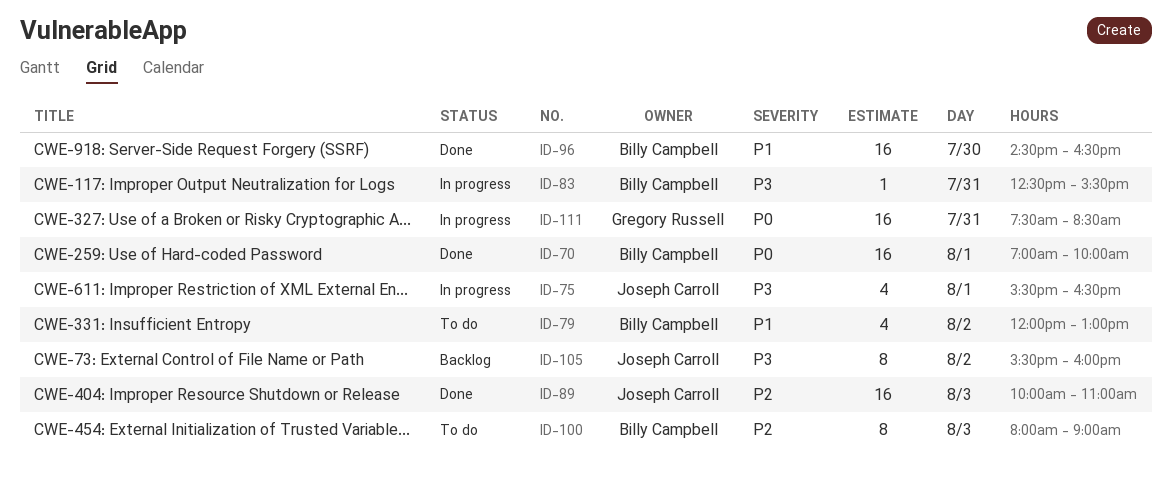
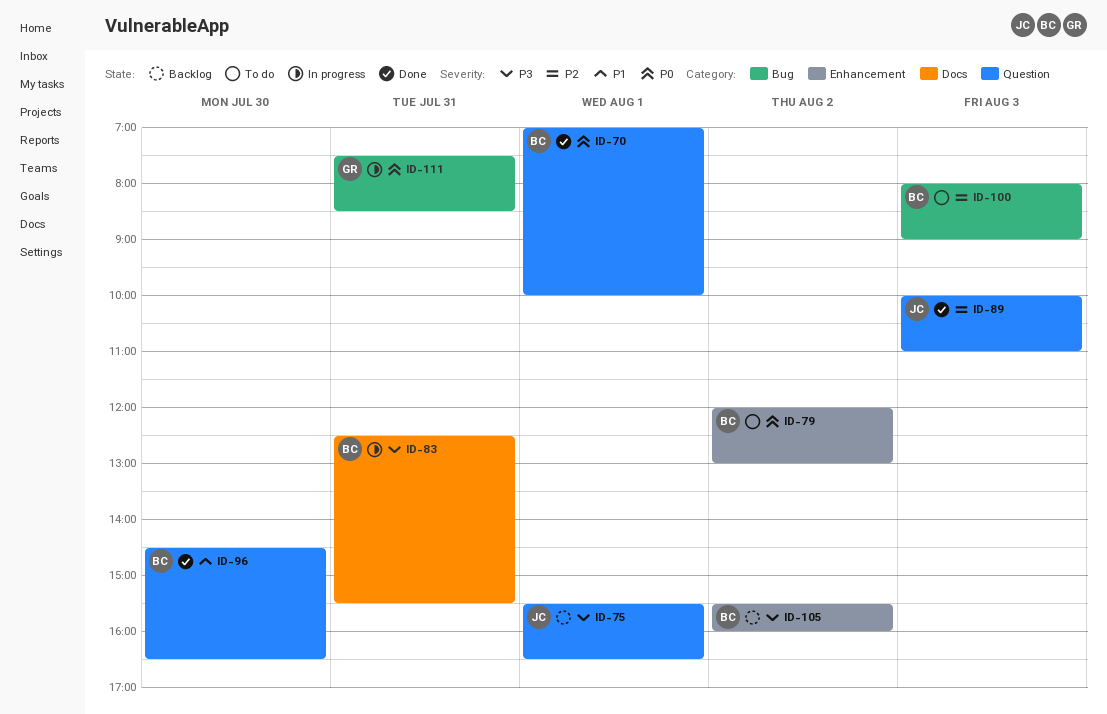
ID-75, status: In progress -> Backlog
ID-79, priority: P1 -> P0
ID-105, owner: Joseph Carroll -> Billy Campbell

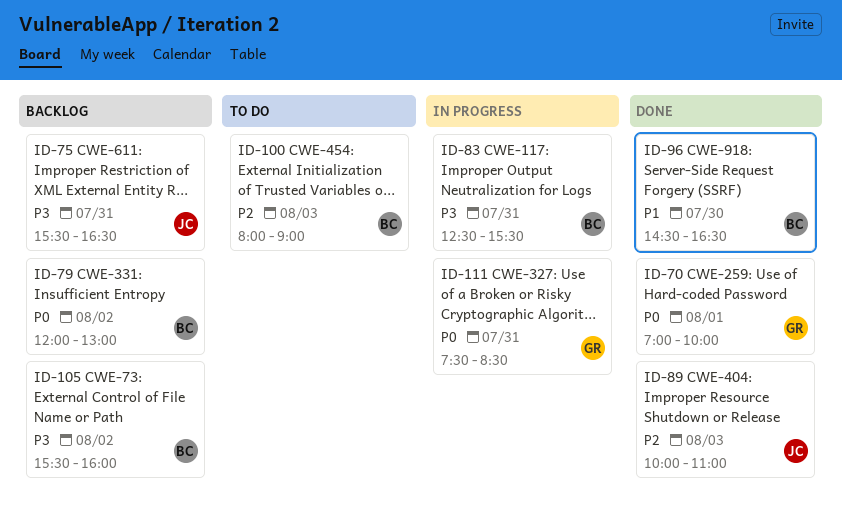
ID-70, owner: BC -> GR
ID-75, day: Aug 1 -> Jul 31
ID-79, status: To do -> Backlog

